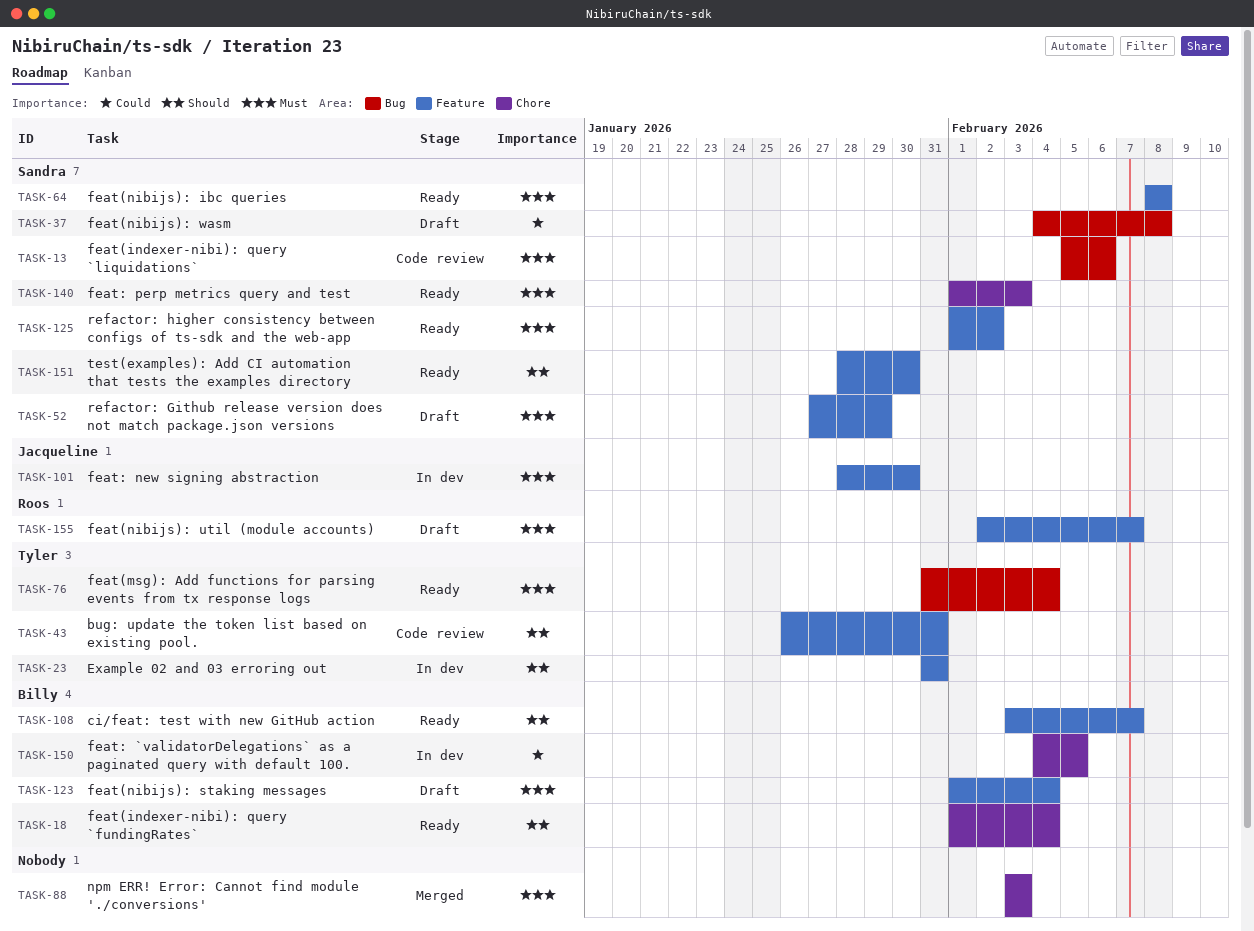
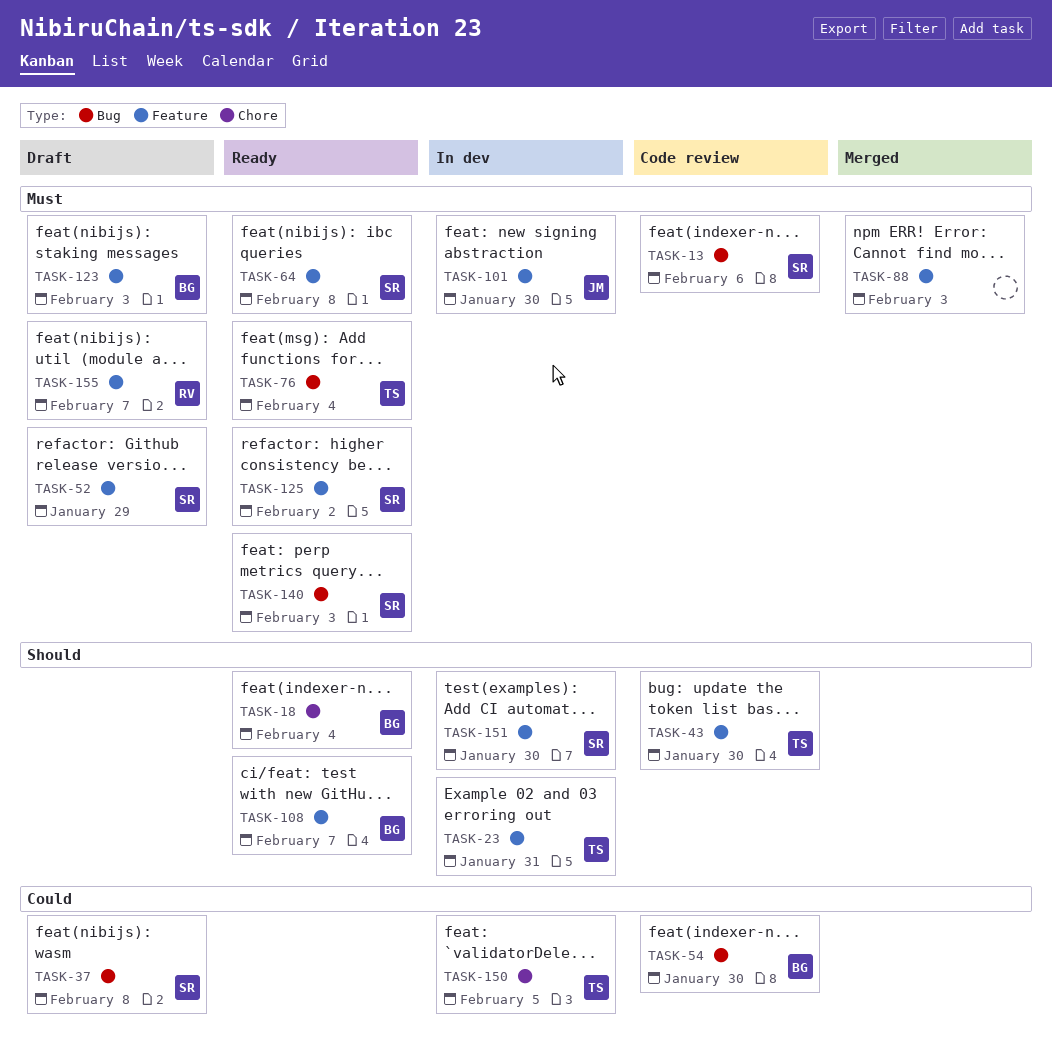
TASK-43, due: Jan 31 -> Jan 30
TASK-54: none -> present
TASK-88, label: Chore -> Feature
TASK-123, due: Feb 4 -> Feb 3
TASK-140, label: Chore -> Bug
TASK-150, owner: Billy -> Tyler
TASK-151, status: Ready -> In dev

